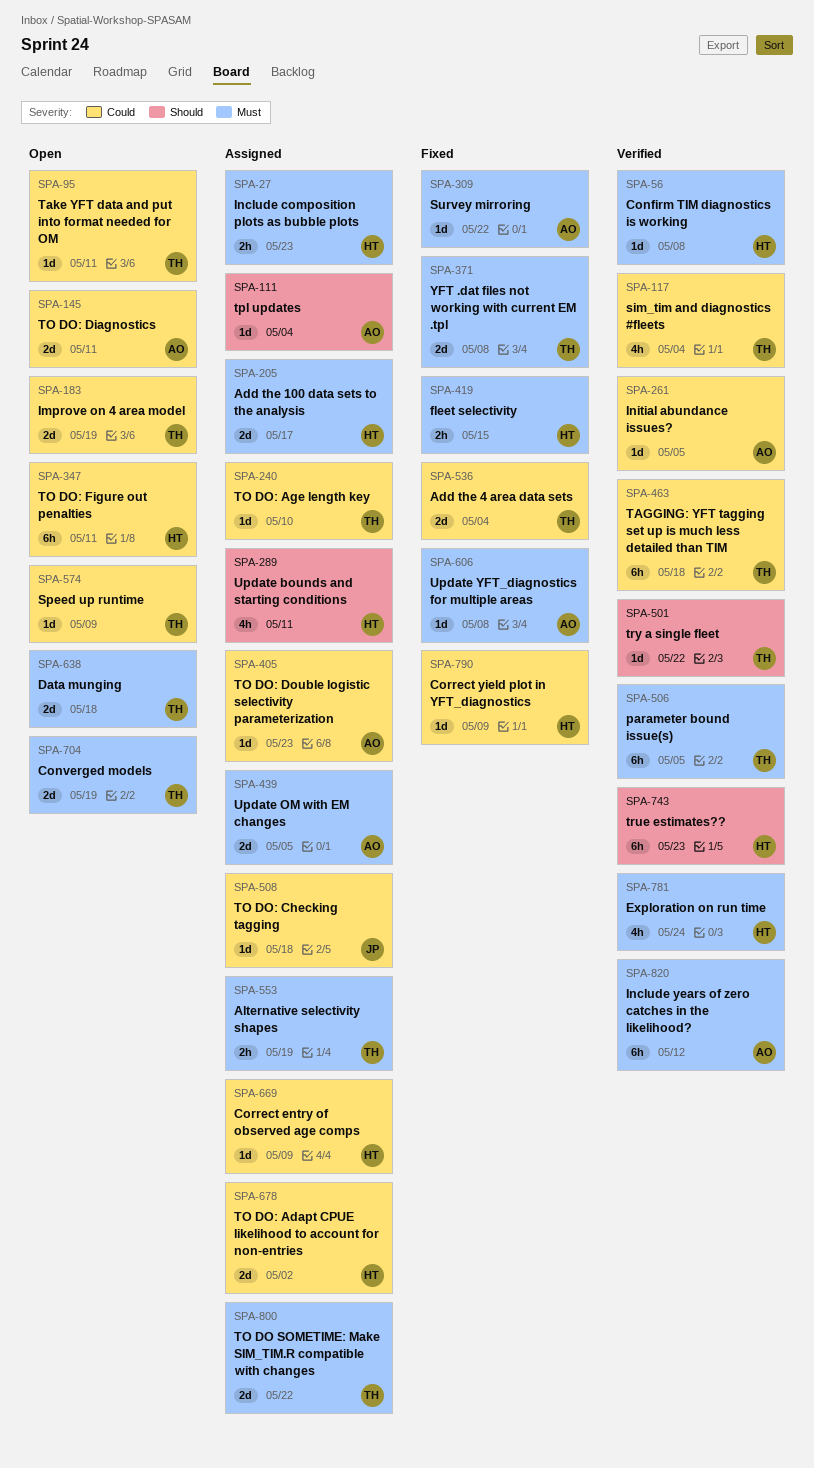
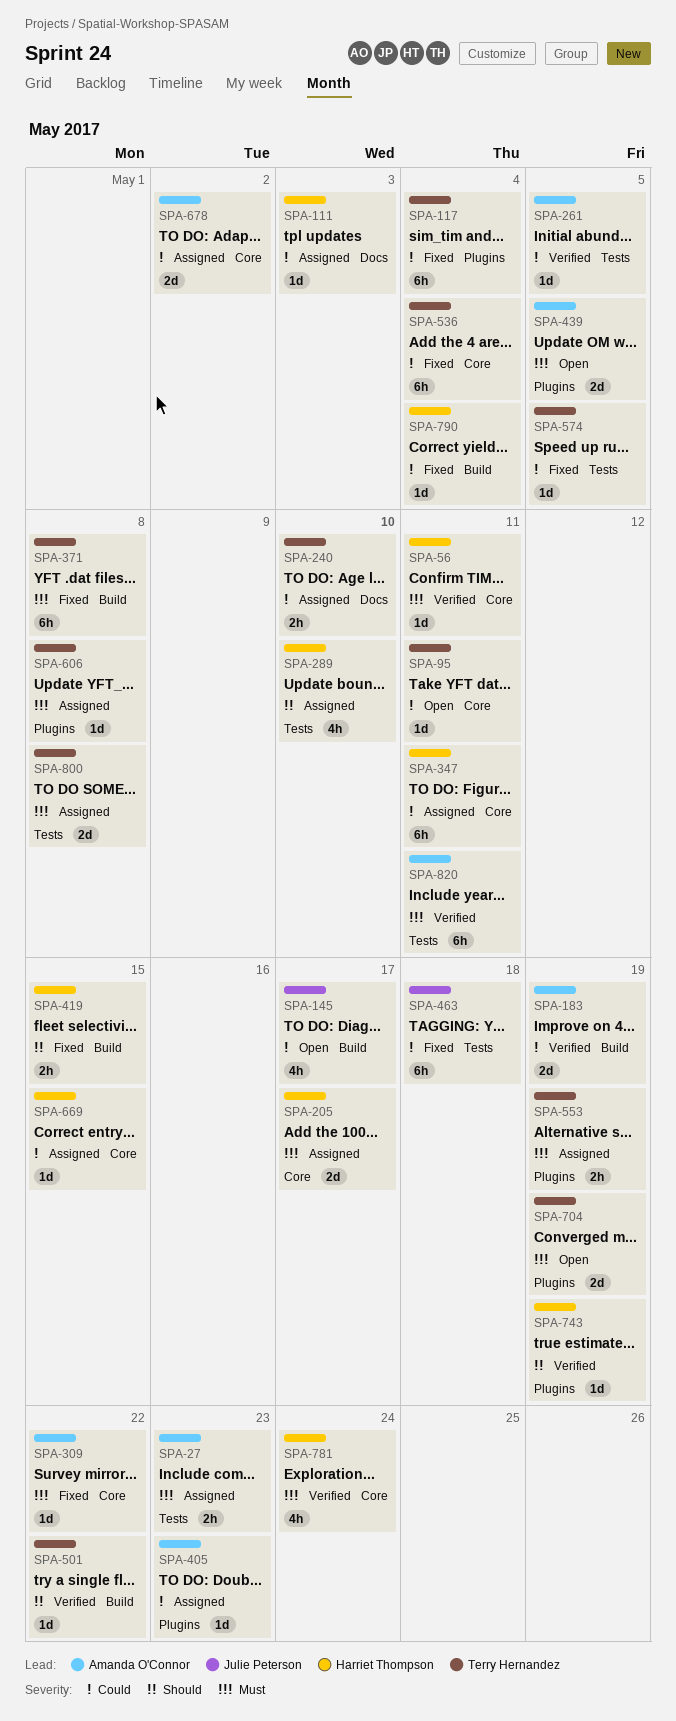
SPA-27, owner: Harriet Thompson -> Amanda O'Connor
SPA-56, due: May 8 -> May 11
SPA-111, owner: Amanda O'Connor -> Harriet Thompson
SPA-111, priority: Should -> Could
SPA-111, due: May 4 -> May 3
SPA-117, status: Verified -> Fixed
SPA-117, estimate: 4h -> 6h
SPA-145, owner: Amanda O'Connor -> Julie Peterson
SPA-145, estimate: 2d -> 4h
SPA-145, due: May 11 -> May 17
SPA-183, status: Open -> Verified
SPA-183, owner: Terry Hernandez -> Amanda O'Connor
SPA-240, estimate: 1d -> 2h
SPA-289, due: May 11 -> May 10
SPA-347, status: Open -> Assigned
SPA-371, estimate: 2d -> 6h
SPA-419, priority: Must -> Should
SPA-439, status: Assigned -> Open
SPA-463, status: Verified -> Fixed
SPA-463, owner: Terry Hernandez -> Julie Peterson
SPA-506: present -> none
SPA-508: present -> none
SPA-536, estimate: 2d -> 6h
SPA-574, status: Open -> Fixed
SPA-574, due: May 9 -> May 5
SPA-606, status: Fixed -> Assigned
SPA-606, owner: Amanda O'Connor -> Terry Hernandez
SPA-638: present -> none
SPA-669, due: May 9 -> May 15
SPA-678, owner: Harriet Thompson -> Amanda O'Connor
SPA-743, estimate: 6h -> 1d
SPA-743, due: May 23 -> May 19
SPA-790, due: May 9 -> May 4
SPA-800, due: May 22 -> May 8
SPA-820, due: May 12 -> May 11

